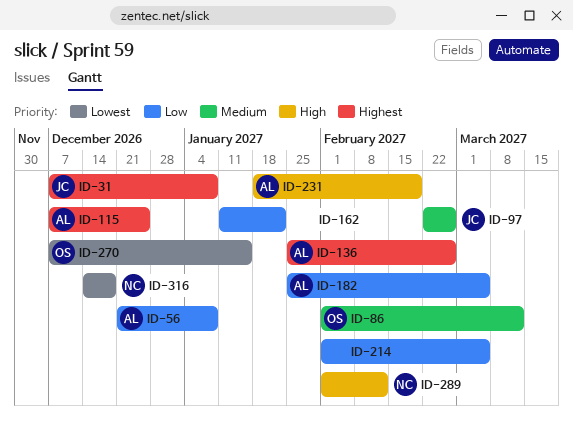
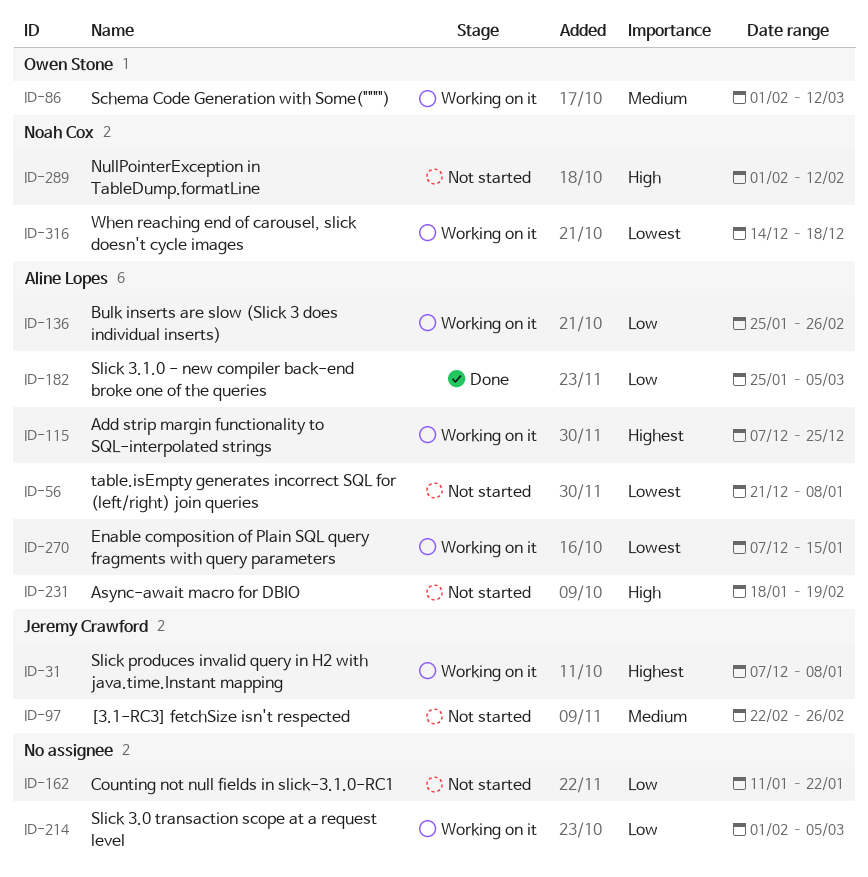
ID-56, priority: Low -> Lowest
ID-136, priority: Highest -> Low
ID-270, owner: Owen Stone -> Aline Lopes

